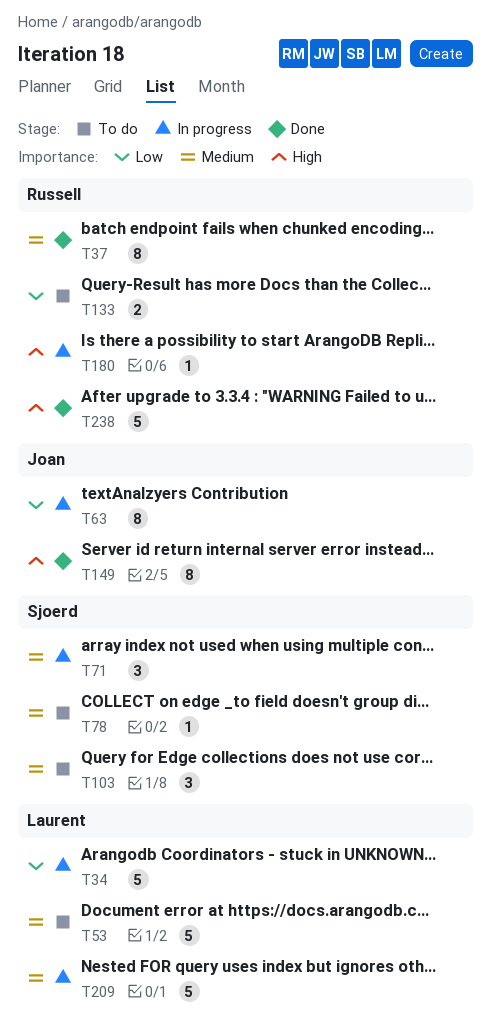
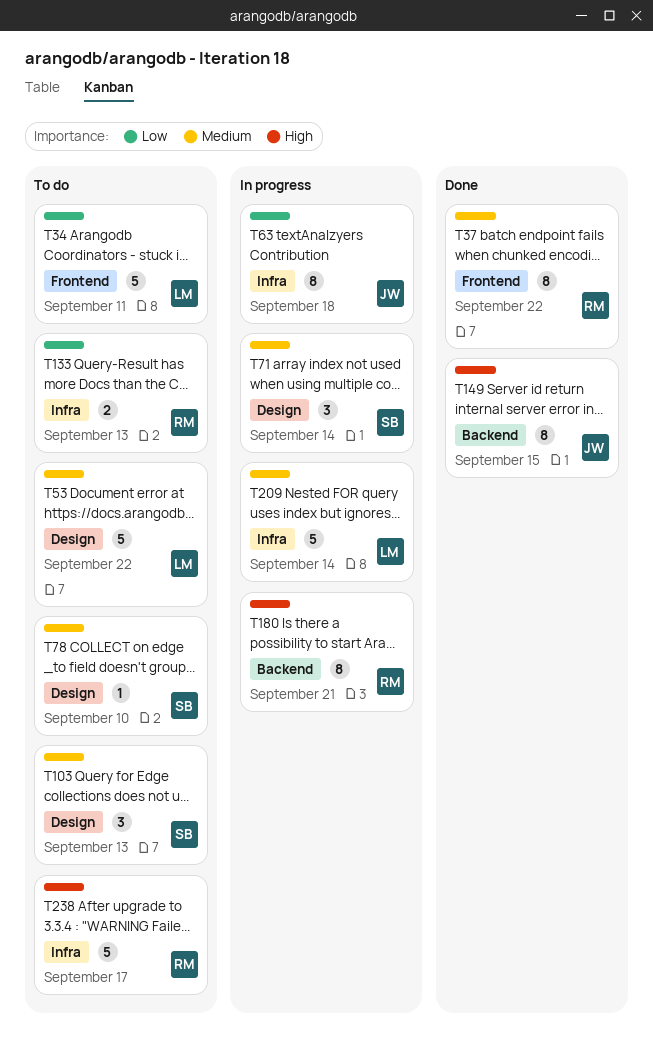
T34, status: In progress -> To do
T180, estimate: 1 -> 8
T238, status: Done -> To do

